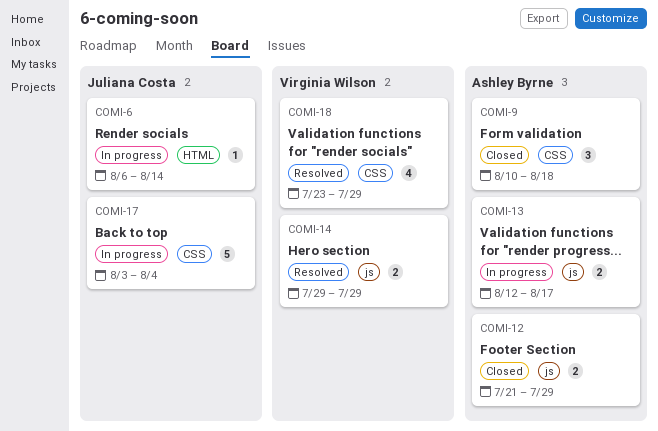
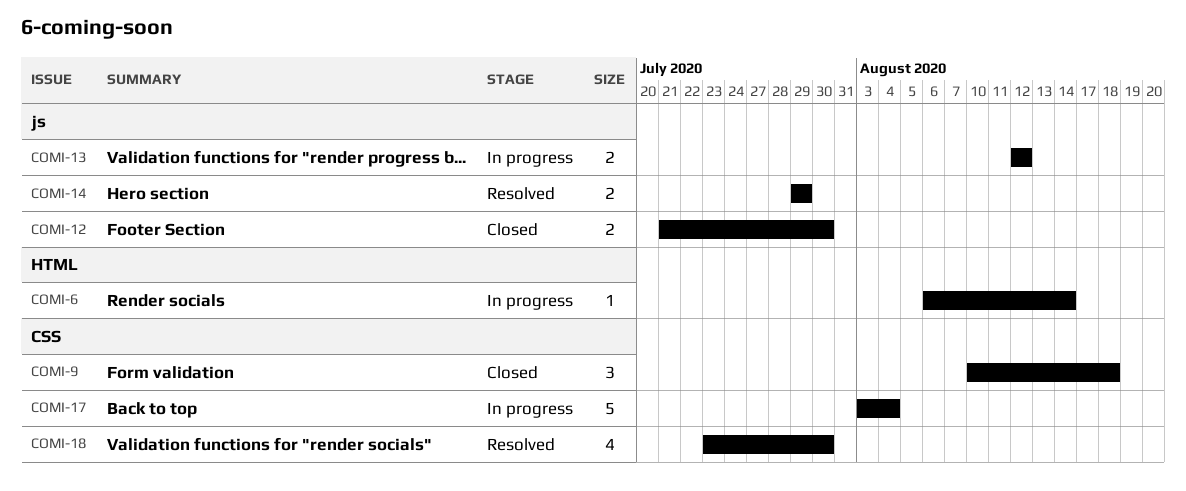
COMI-12, due: Jul 29 -> Jul 30
COMI-13, due: Aug 17 -> Aug 12
COMI-18, due: Jul 29 -> Jul 30

